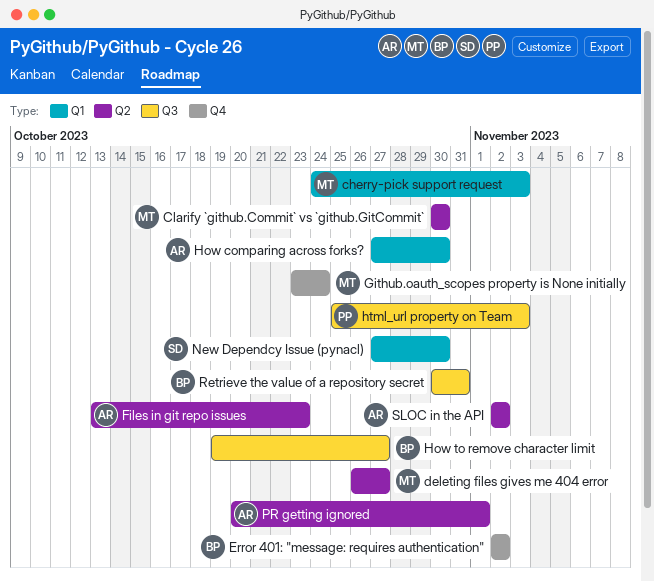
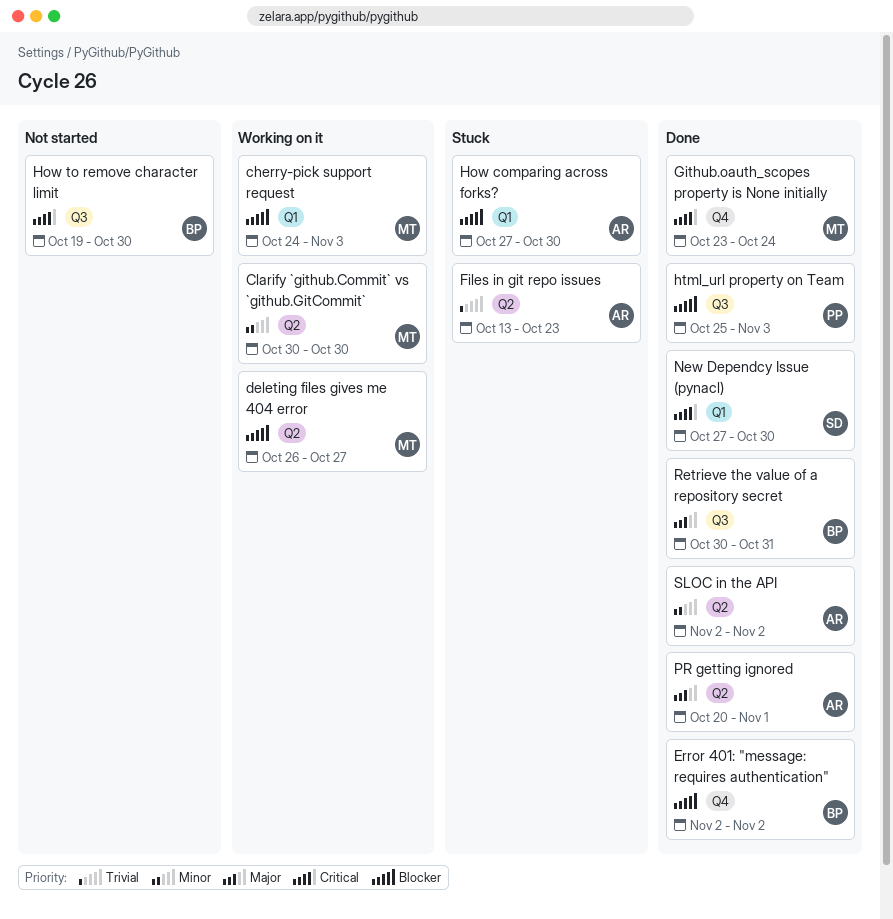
How to remove character limit, due: Oct 27 -> Oct 30

